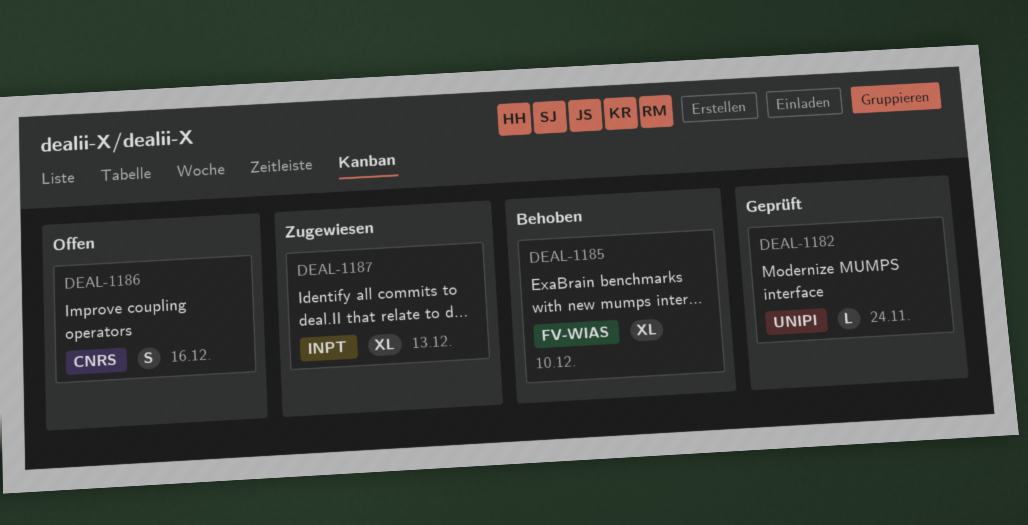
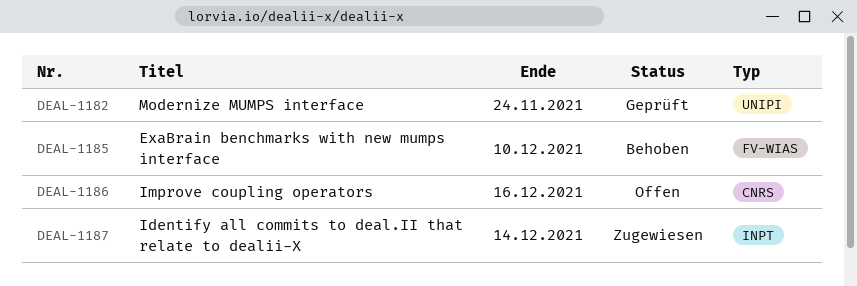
DEAL-1187, due: Dec 13 -> Dec 14

